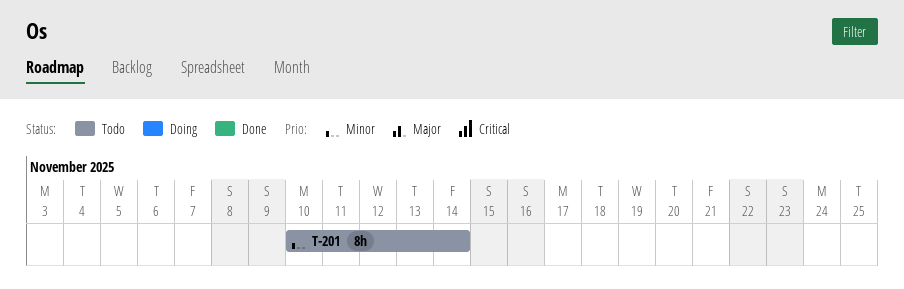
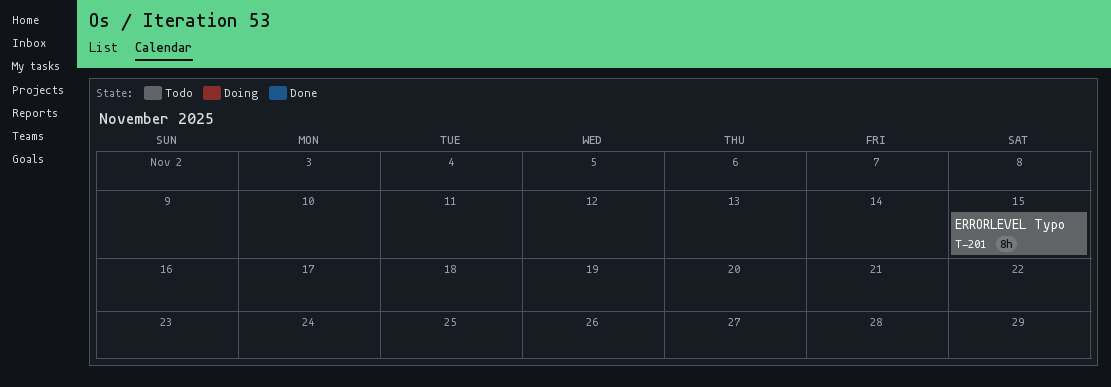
T-201, due: Nov 14 -> Nov 15

